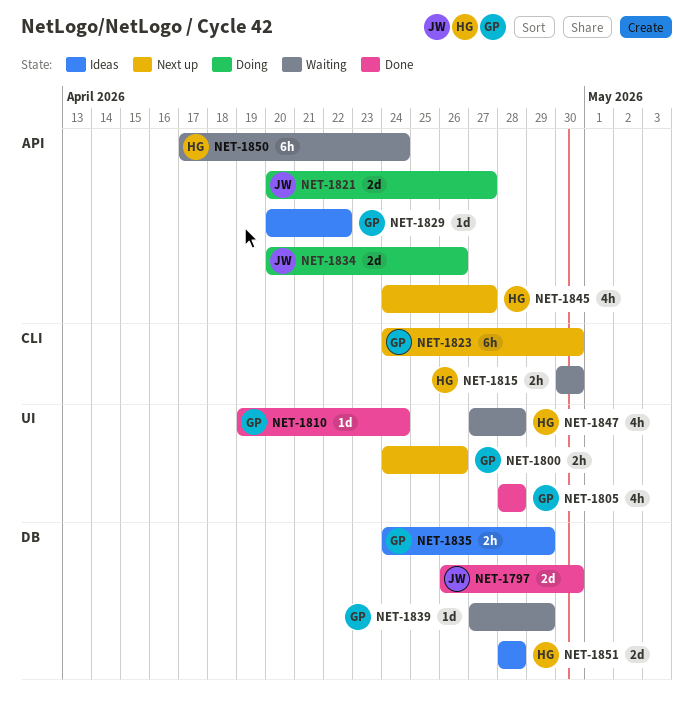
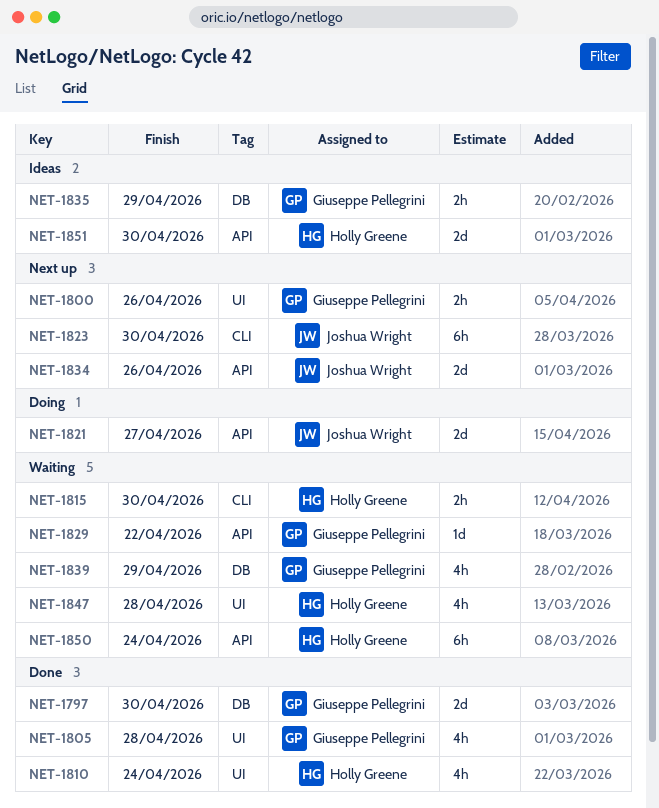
NET-1797, owner: Joshua Wright -> Giuseppe Pellegrini
NET-1810, owner: Giuseppe Pellegrini -> Holly Greene
NET-1810, estimate: 1d -> 4h
NET-1823, owner: Giuseppe Pellegrini -> Joshua Wright
NET-1829, status: Ideas -> Waiting
NET-1834, status: Doing -> Next up
NET-1839, estimate: 1d -> 4h
NET-1845: present -> none
NET-1851, label: DB -> API
NET-1851, due: Apr 28 -> Apr 30

